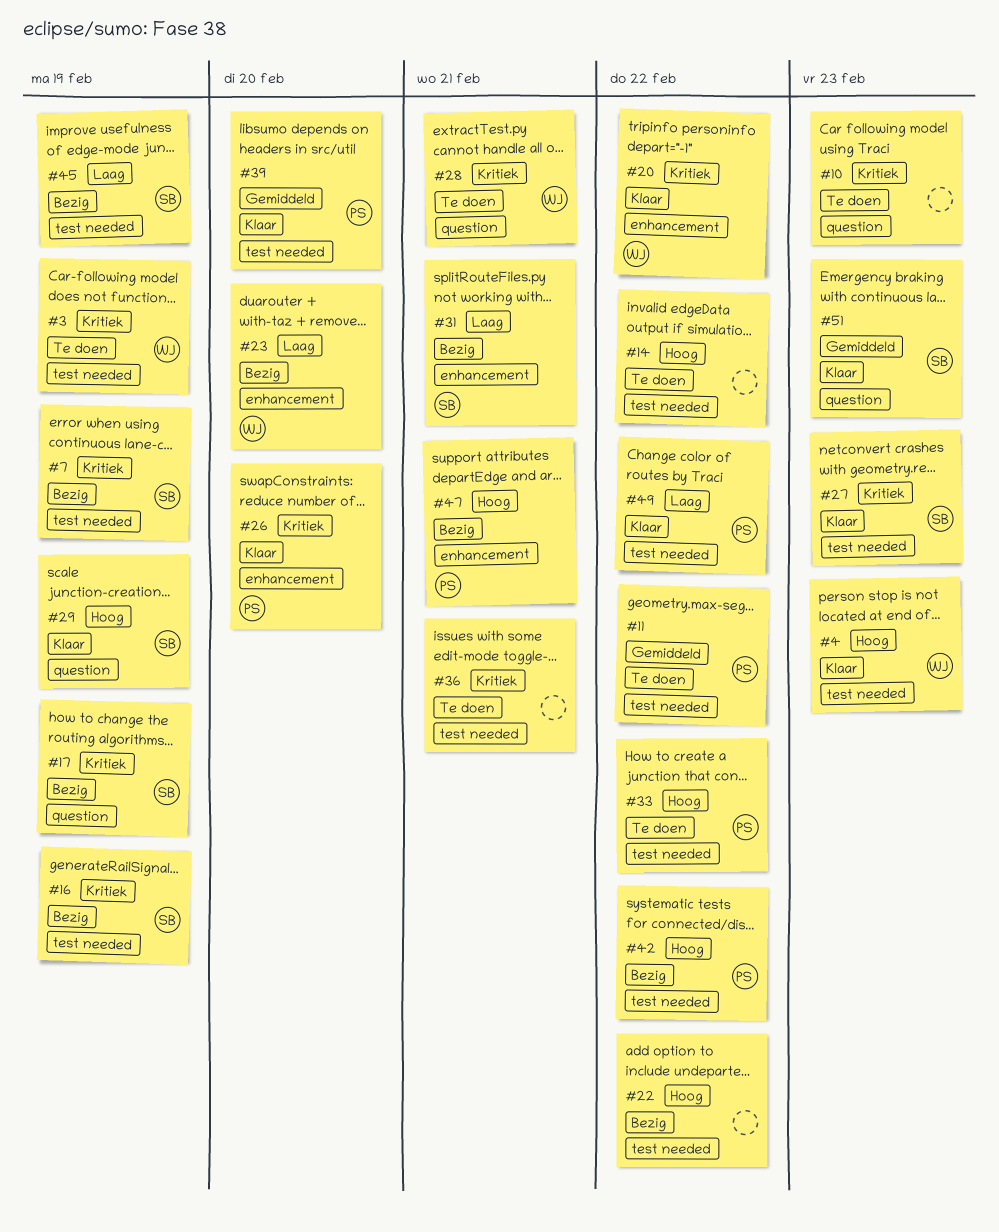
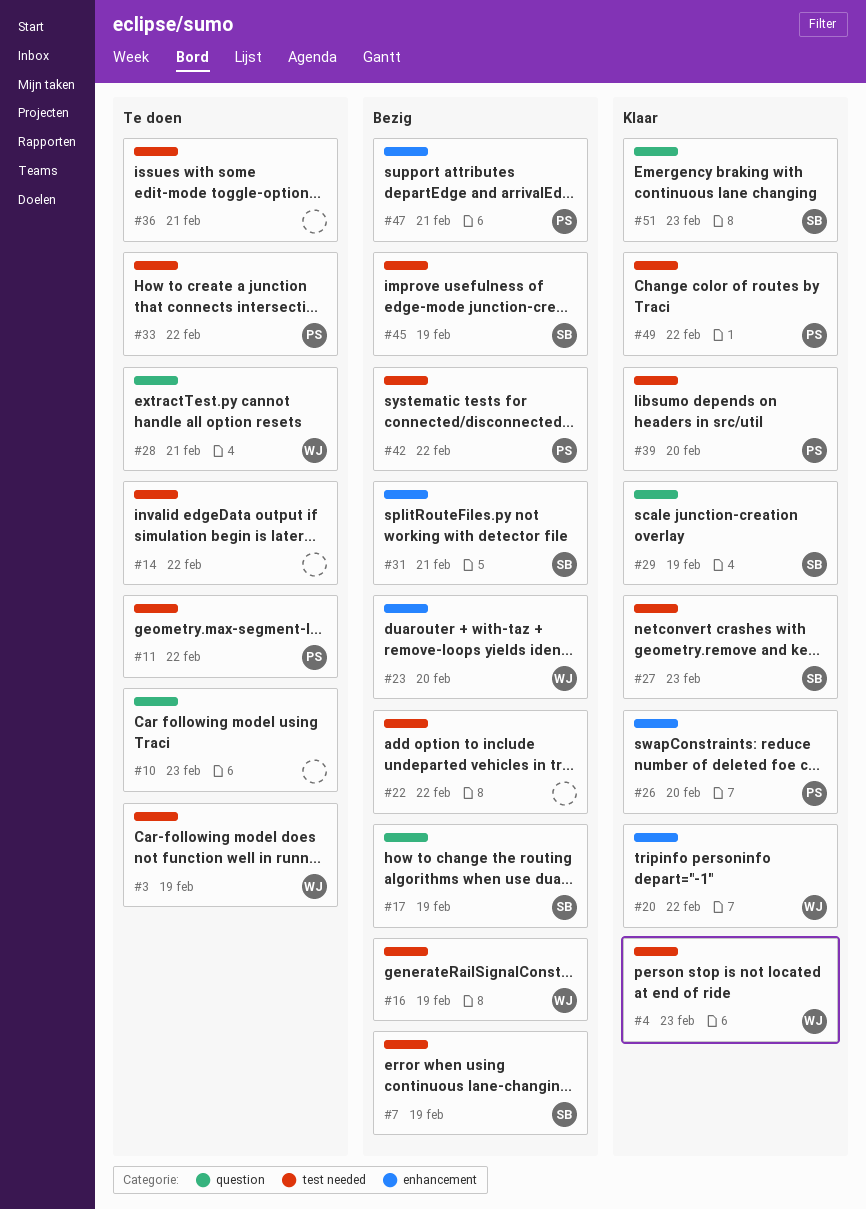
#16, owner: SB -> WJ

